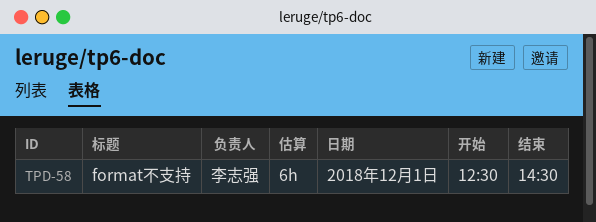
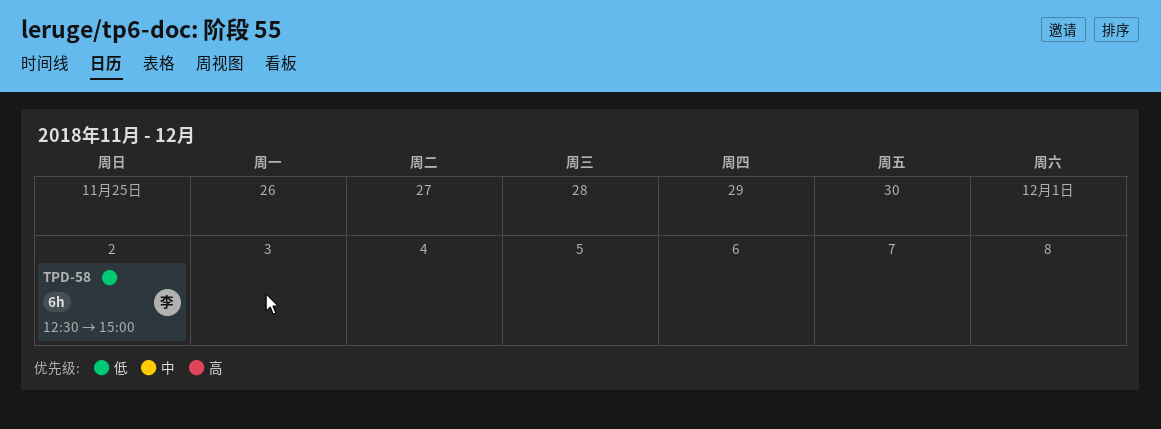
TPD-58, day: Dec 1 -> Dec 2
TPD-58, ends: 14:30 -> 15:00

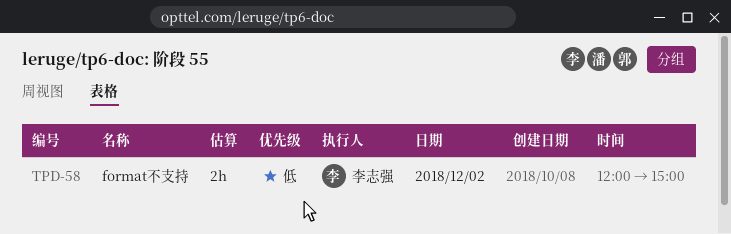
TPD-58, estimate: 6h -> 2h
TPD-58, begins: 12:30 -> 12:00

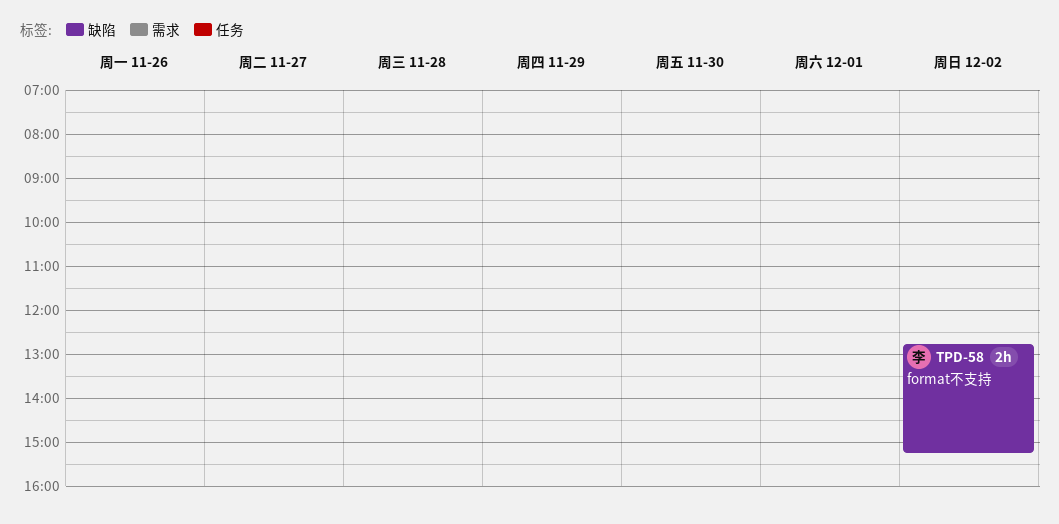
TPD-58, begins: 12:00 -> 12:45
TPD-58, ends: 15:00 -> 15:15

